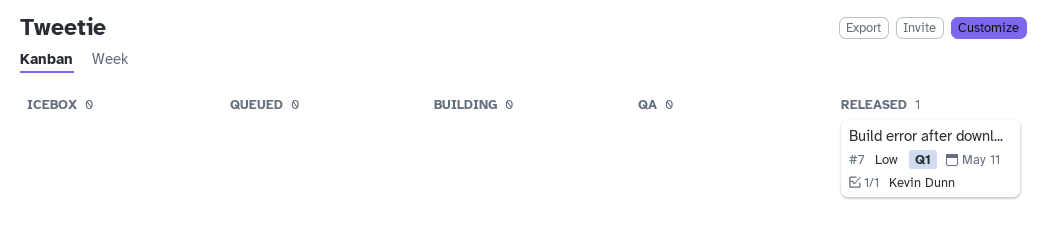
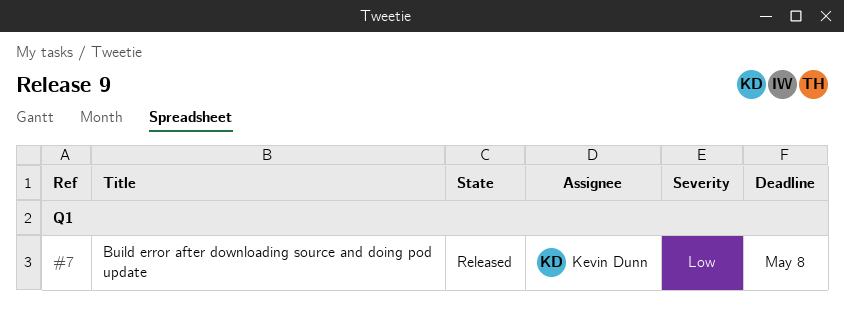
#7, due: May 11 -> May 8

